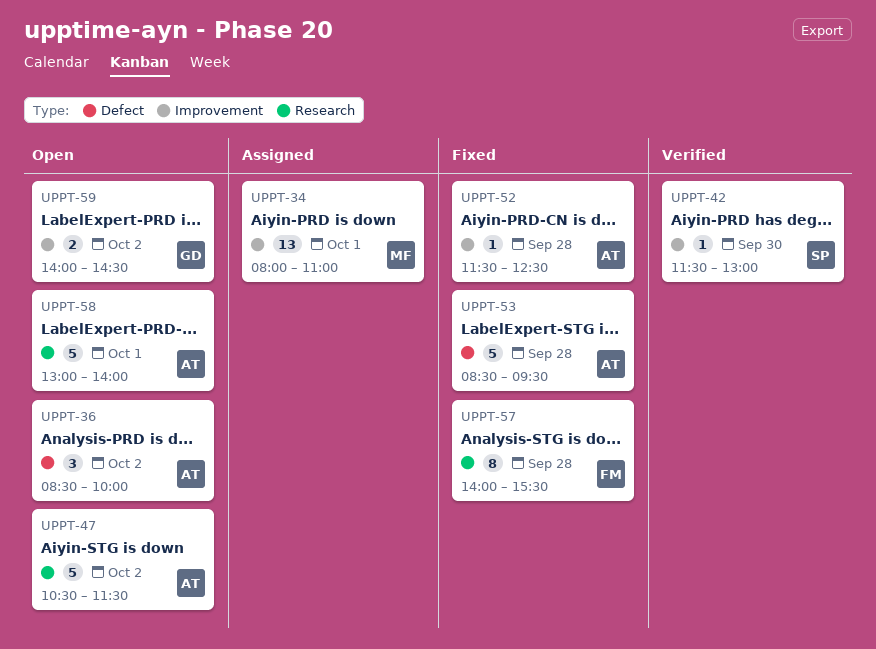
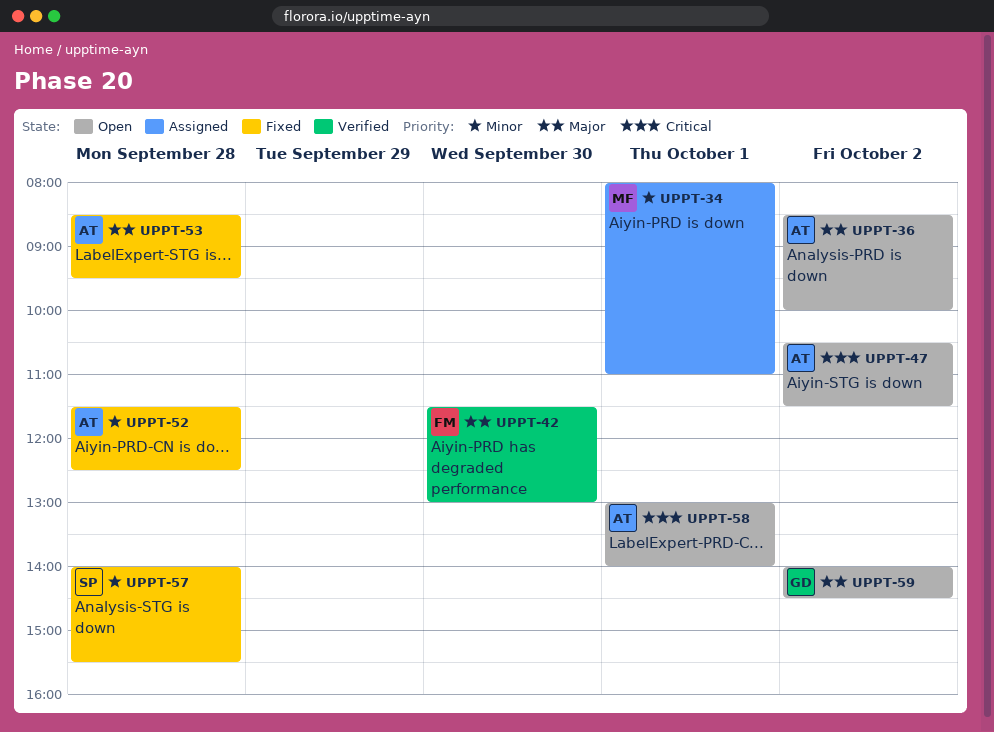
UPPT-42, owner: SP -> FM
UPPT-57, owner: FM -> SP

